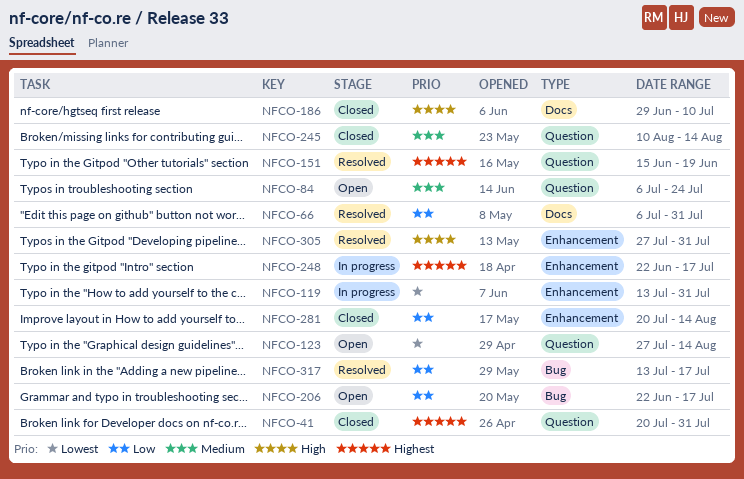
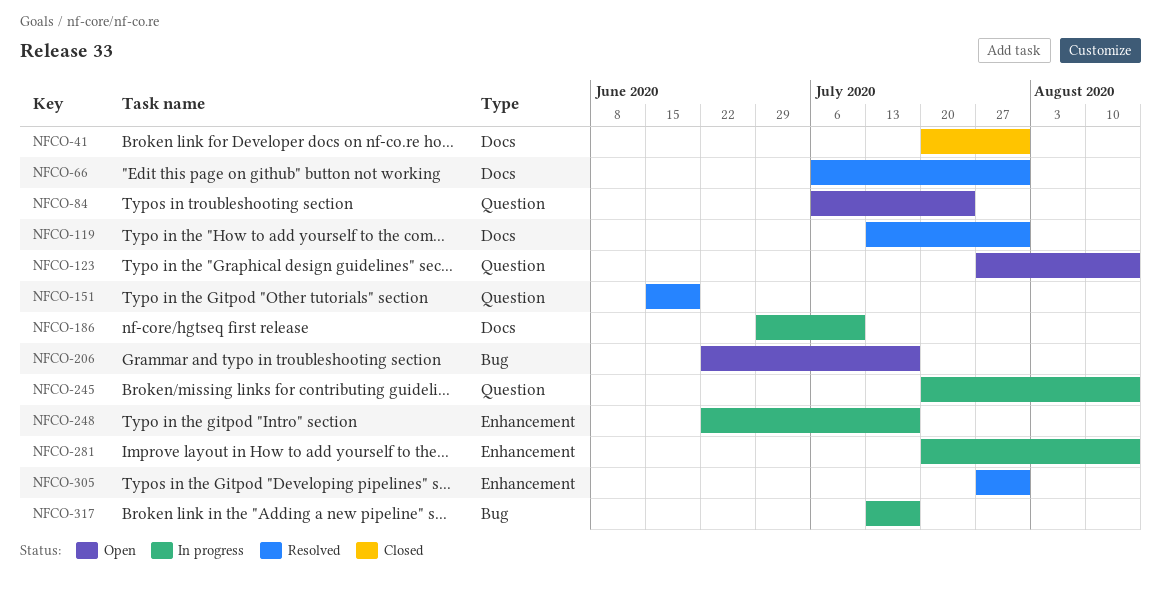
NFCO-41, label: Question -> Docs
NFCO-119, status: In progress -> Resolved
NFCO-119, label: Enhancement -> Docs
NFCO-186, status: Closed -> In progress
NFCO-245, status: Closed -> In progress
NFCO-245, start: Aug 10 -> Jul 20
NFCO-281, status: Closed -> In progress
NFCO-317, status: Resolved -> In progress

